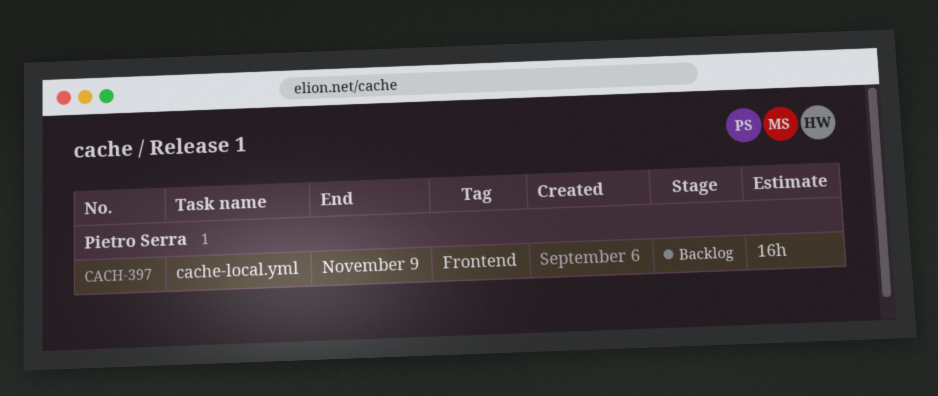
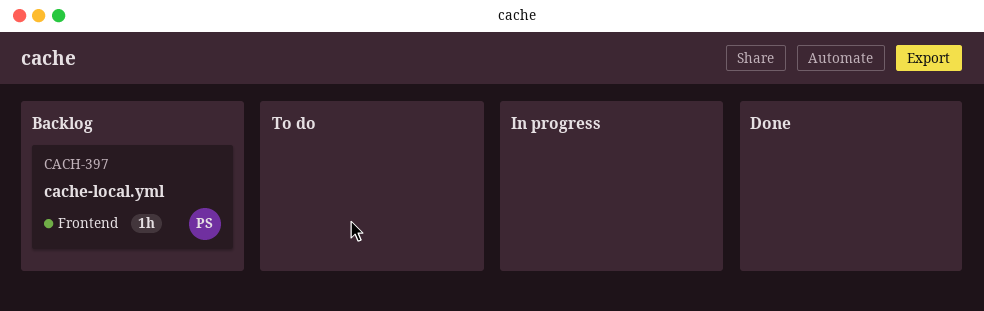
CACH-397, estimate: 16h -> 1h

